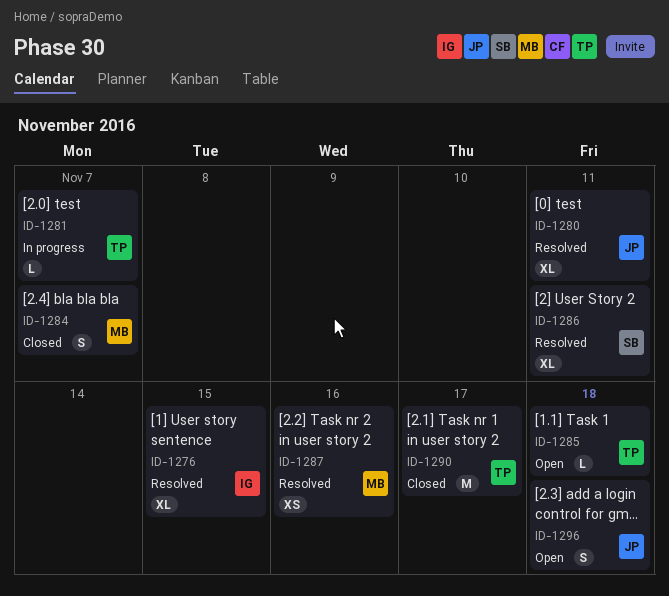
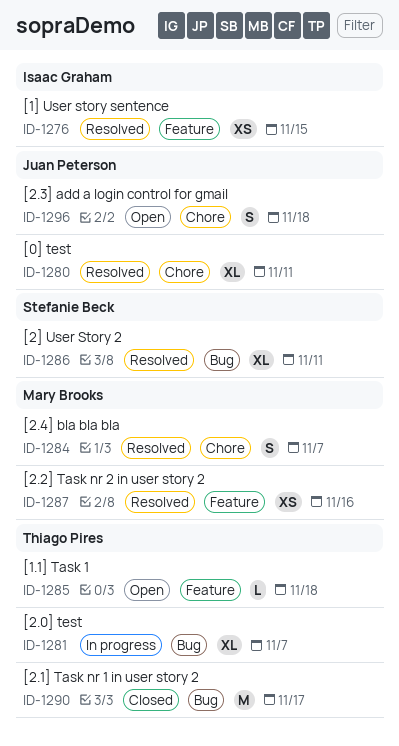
ID-1276, estimate: XL -> XS
ID-1281, estimate: L -> XL
ID-1284, status: Closed -> Resolved

